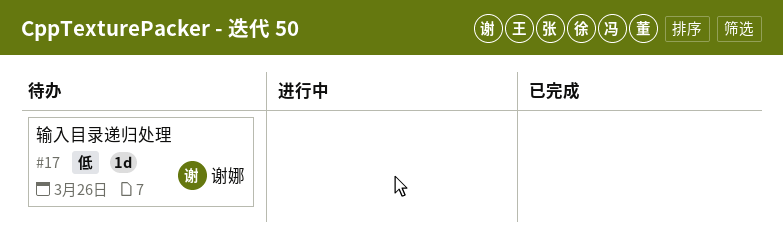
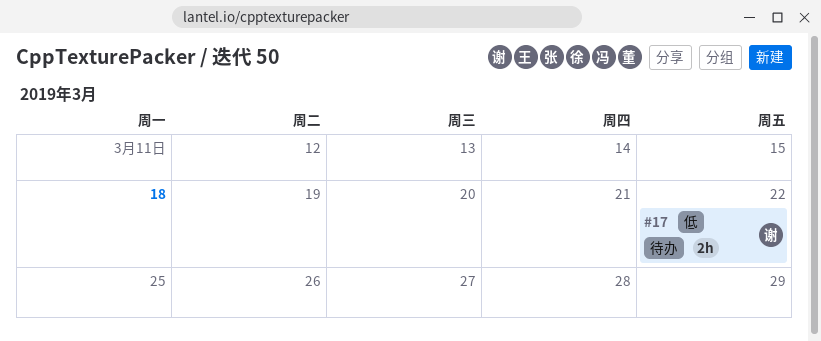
#17, estimate: 1d -> 2h
#17, due: Mar 26 -> Mar 22

